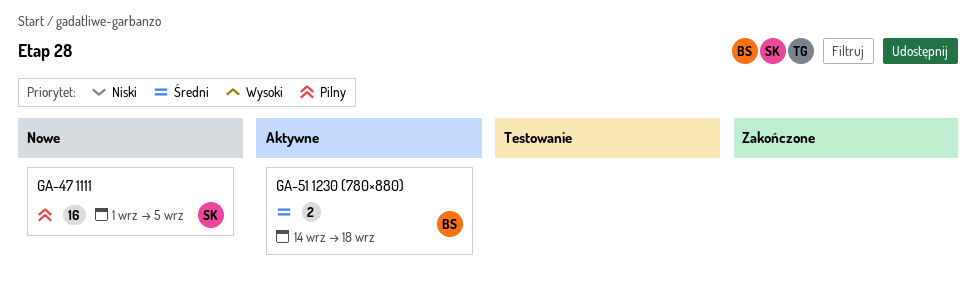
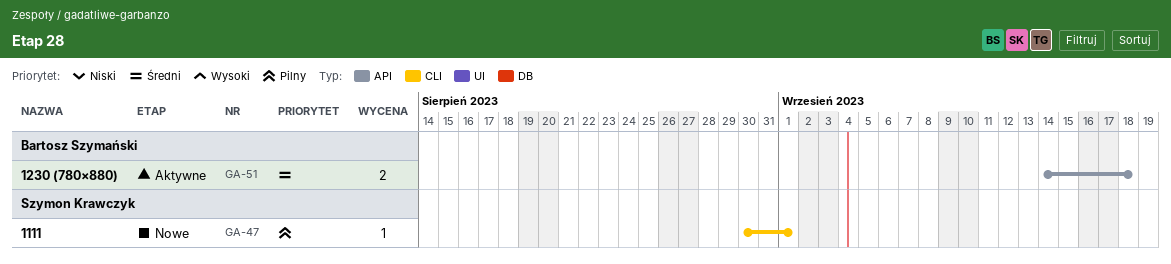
GA-47, estimate: 16 -> 1
GA-47, start: Sep 1 -> Aug 30
GA-47, due: Sep 5 -> Sep 1

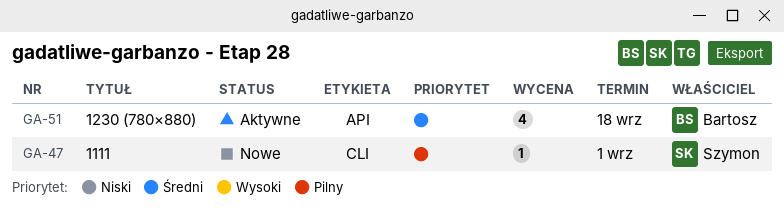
GA-51, estimate: 2 -> 4

